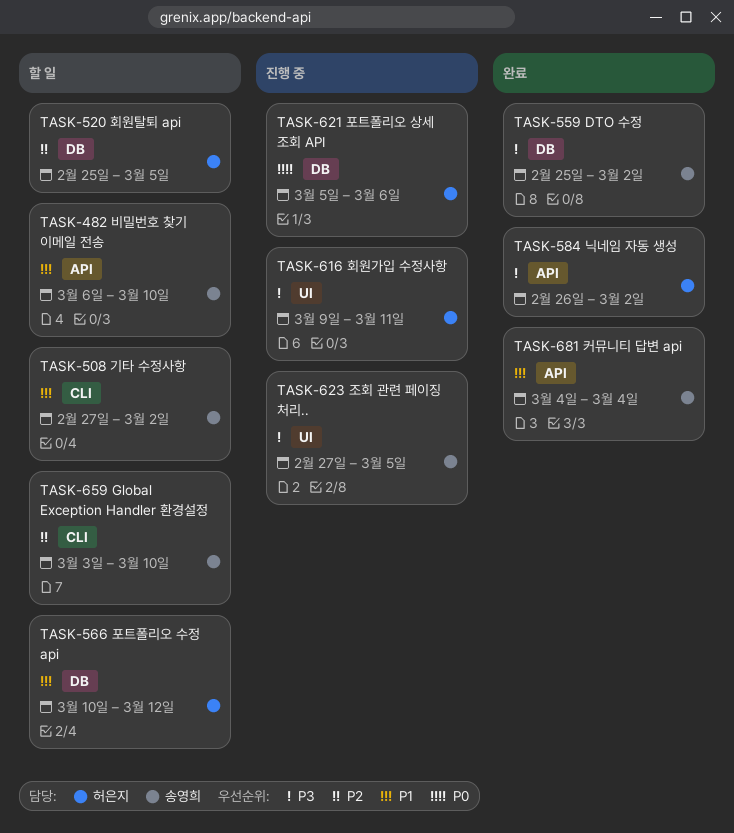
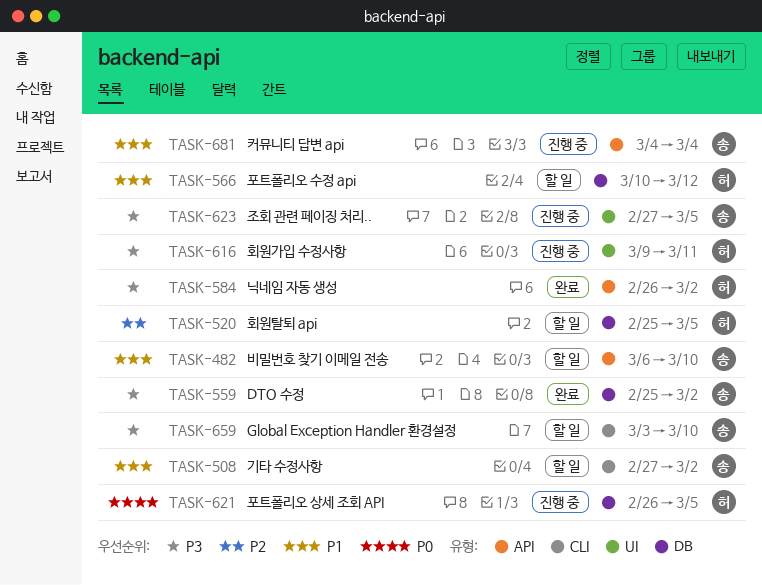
TASK-621, start: Mar 5 -> Feb 26
TASK-621, due: Mar 6 -> Mar 5
TASK-659, priority: P2 -> P3
TASK-681, status: 완료 -> 진행 중

